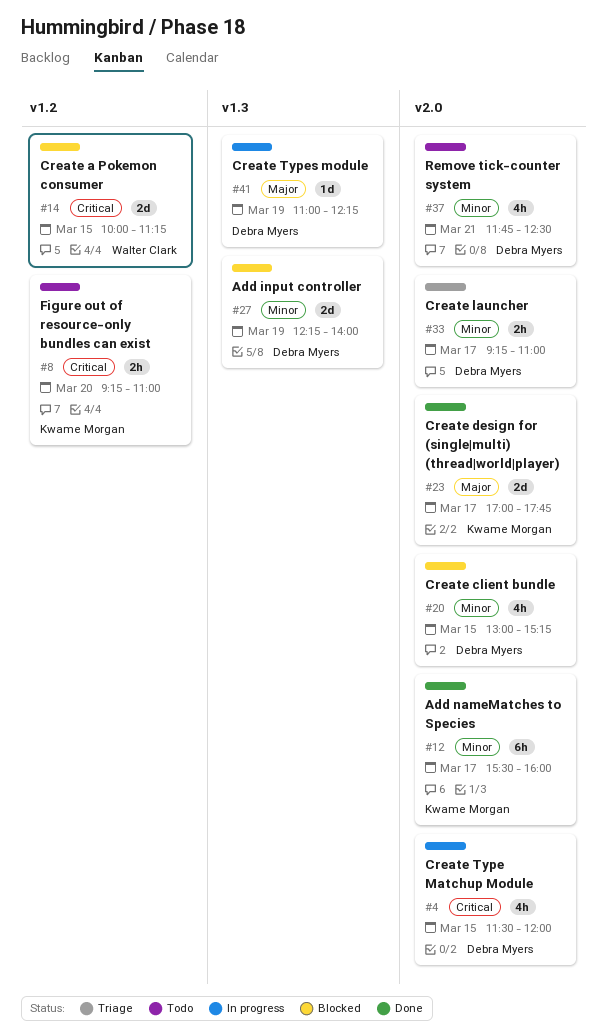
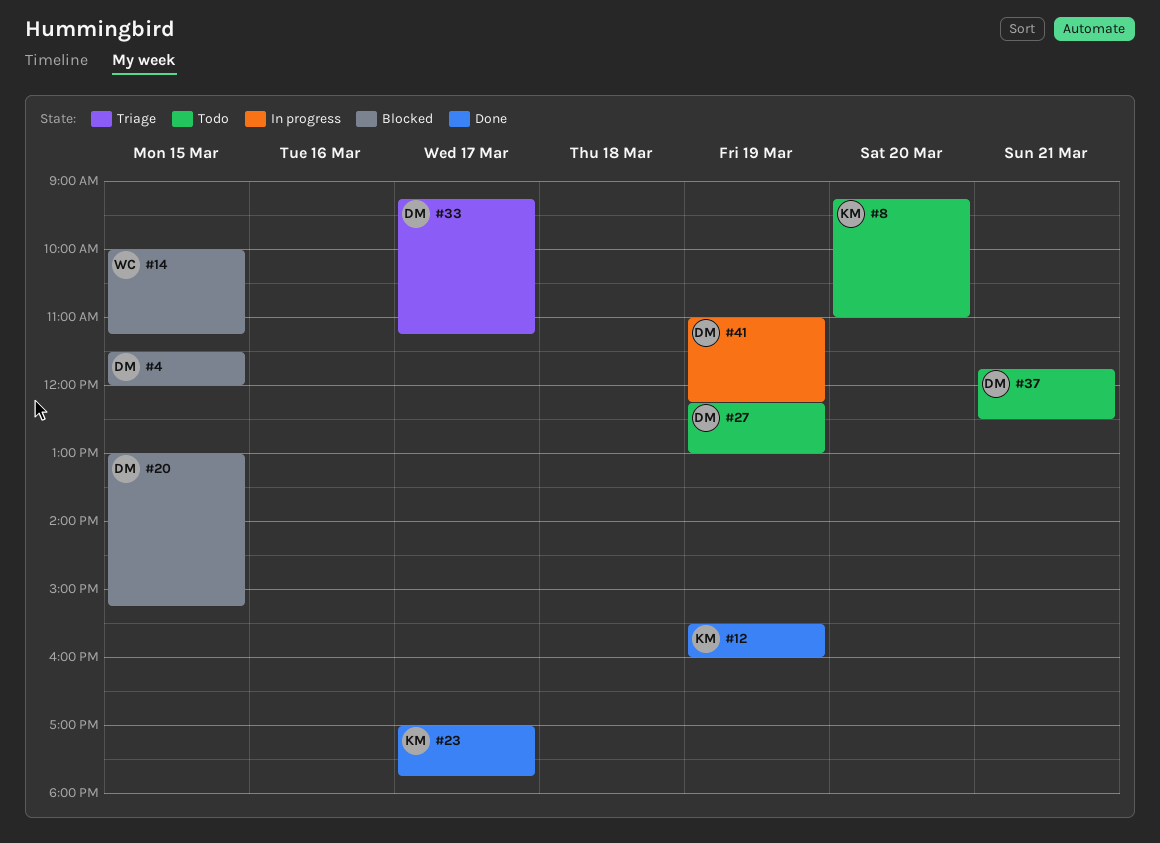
#4, status: In progress -> Blocked
#12, day: Mar 17 -> Mar 19
#27, status: Blocked -> Todo
#27, ends: 14:00 -> 13:00
#33, ends: 11:00 -> 11:15

